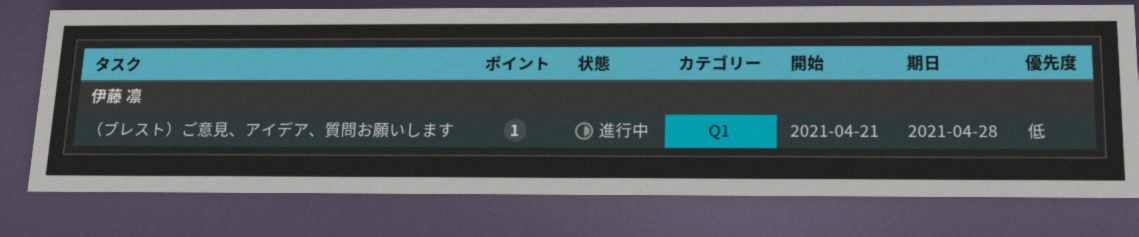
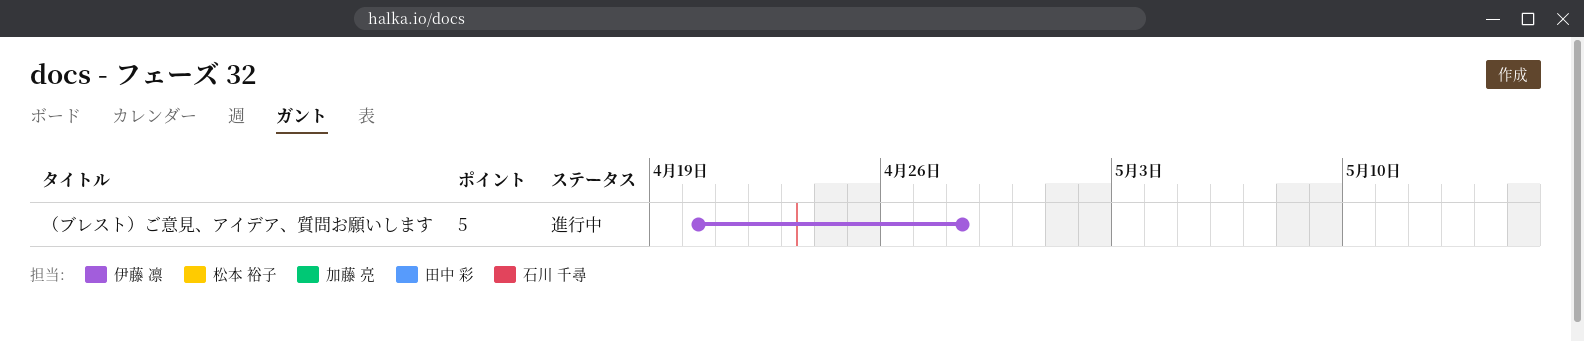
（ブレスト）ご意見、アイデア、質問お願いします, estimate: 1 -> 5
（ブレスト）ご意見、アイデア、質問お願いします, start: Apr 21 -> Apr 20

